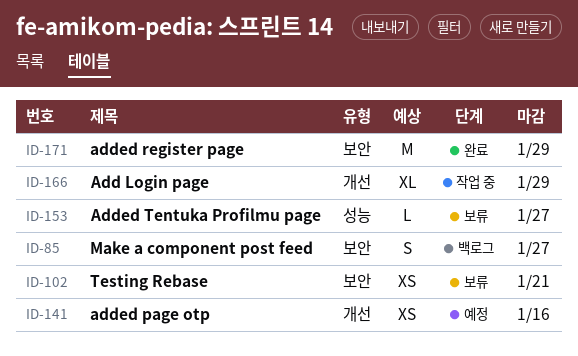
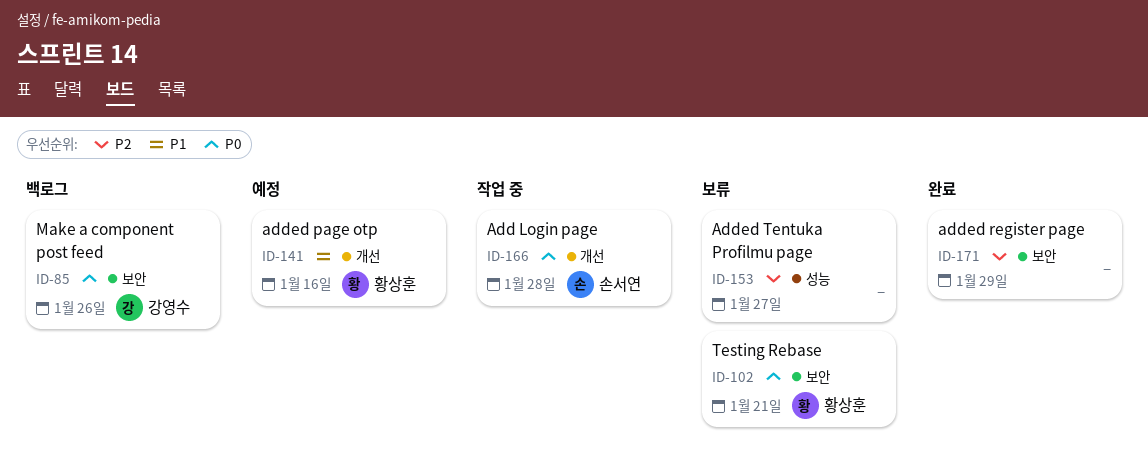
ID-85, due: Jan 27 -> Jan 26
ID-166, due: Jan 29 -> Jan 28

